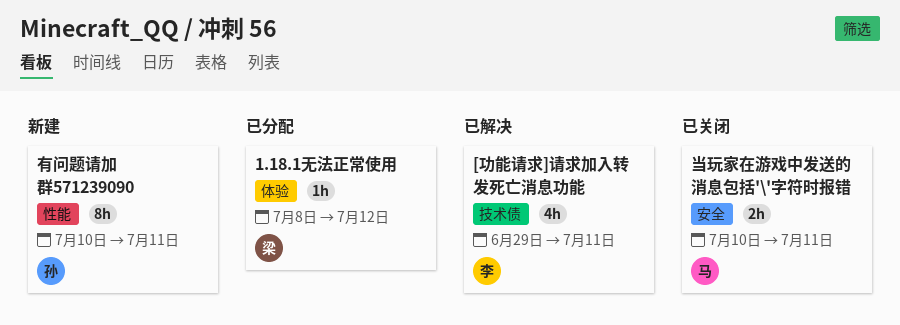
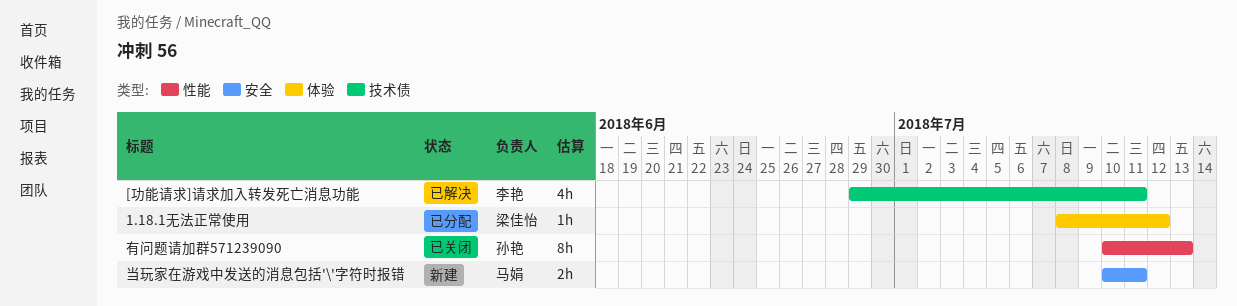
当玩家在游戏中发送的消息包括'\'字符时报错, status: 已关闭 -> 新建
有问题请加群571239090, status: 新建 -> 已关闭
有问题请加群571239090, due: Jul 11 -> Jul 13

